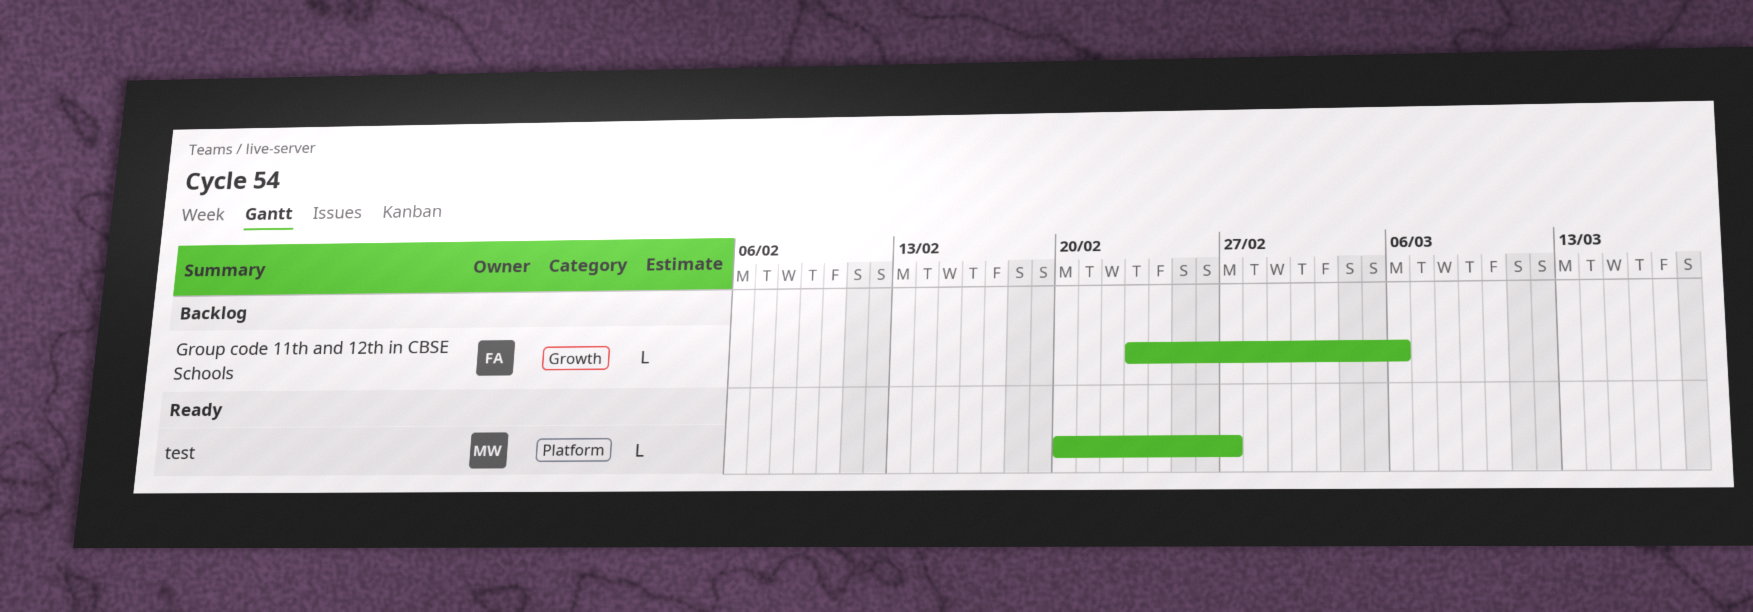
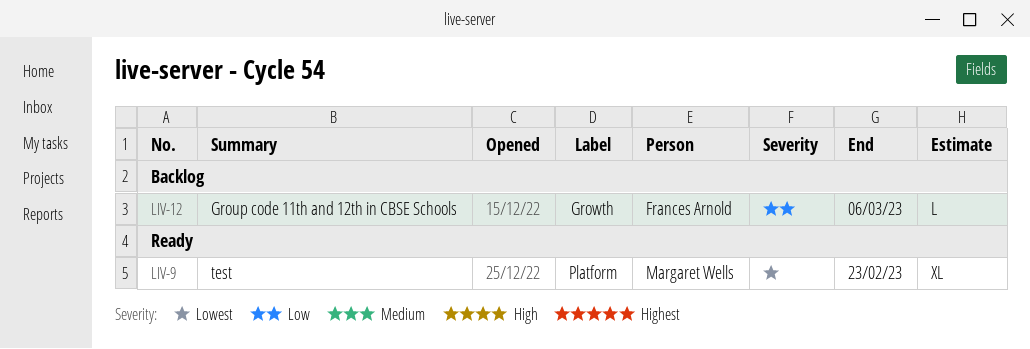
test, estimate: L -> XL
test, due: Feb 27 -> Feb 23

